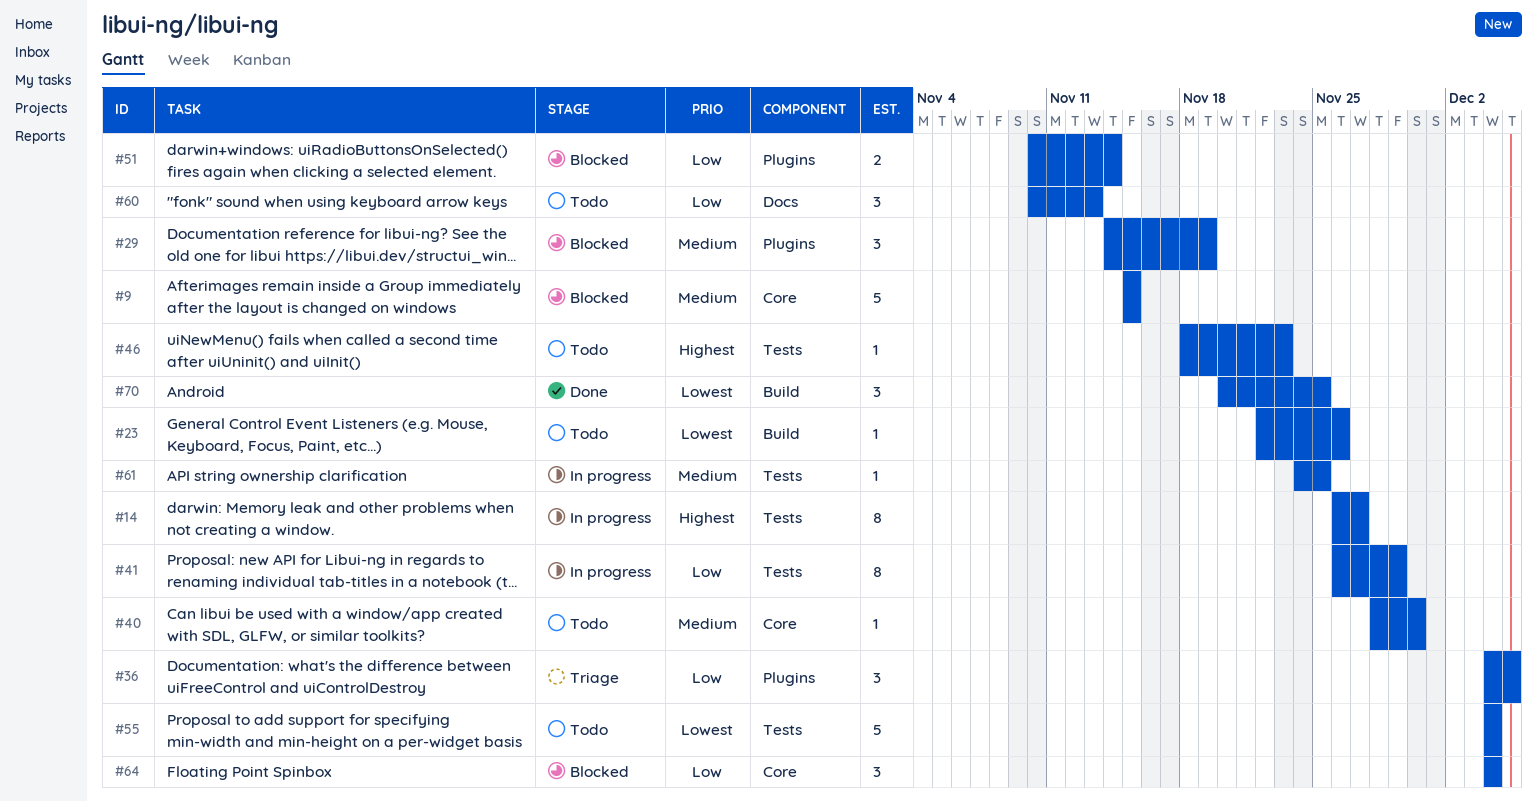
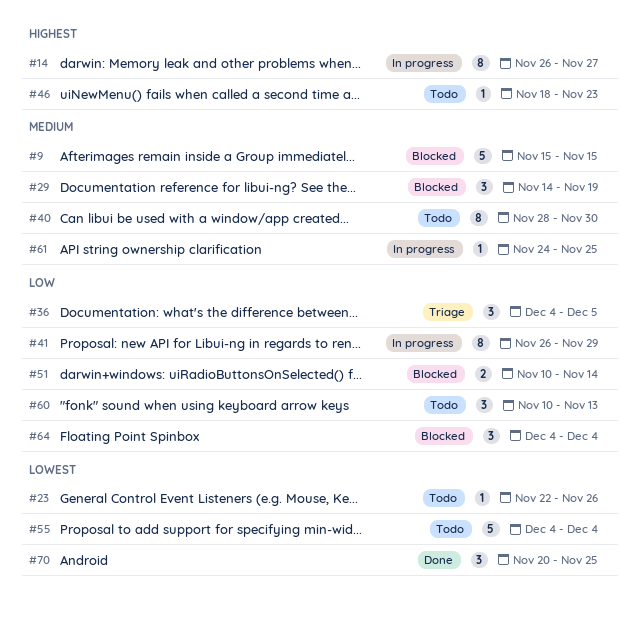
#40, estimate: 1 -> 8

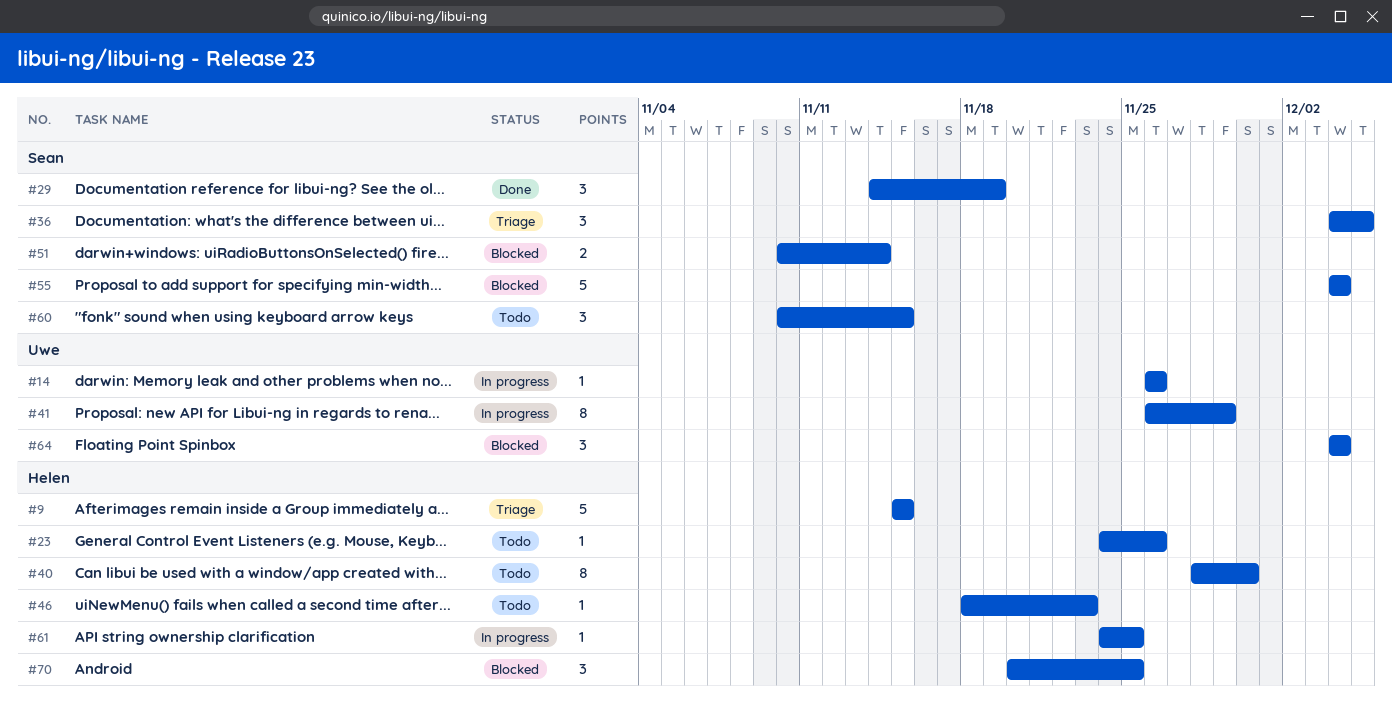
#9, status: Blocked -> Triage
#14, estimate: 8 -> 1
#14, due: Nov 27 -> Nov 26
#23, start: Nov 22 -> Nov 24
#29, status: Blocked -> Done
#55, status: Todo -> Blocked
#60, due: Nov 13 -> Nov 15
#70, status: Done -> Blocked

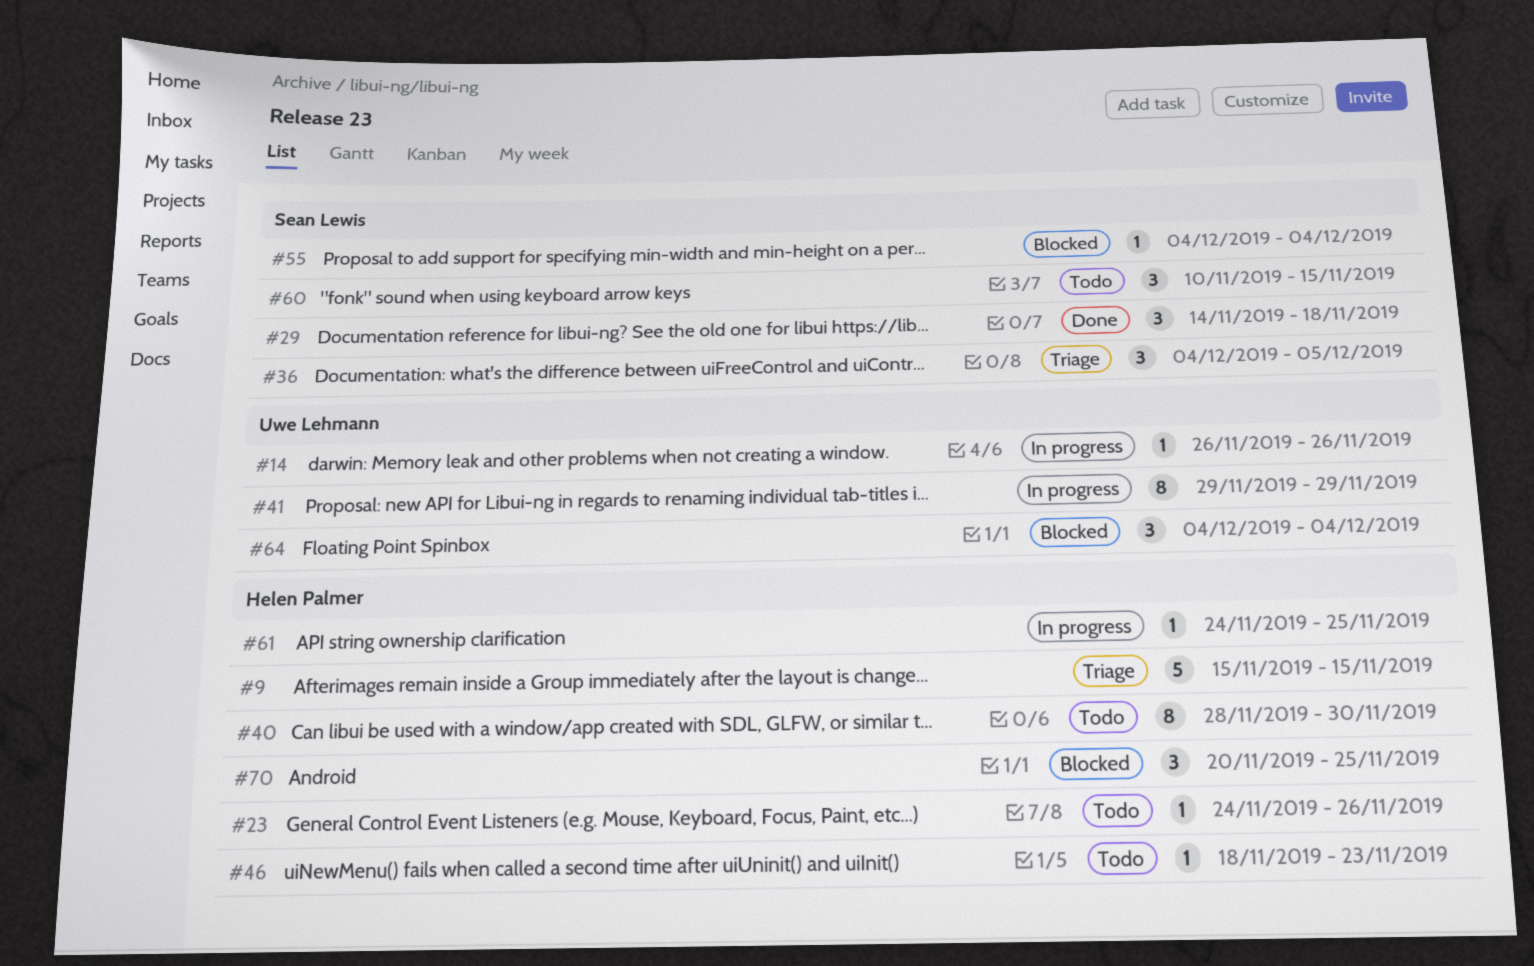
#29, due: Nov 19 -> Nov 18
#41, start: Nov 26 -> Nov 29
#51: present -> none
#55, estimate: 5 -> 1

